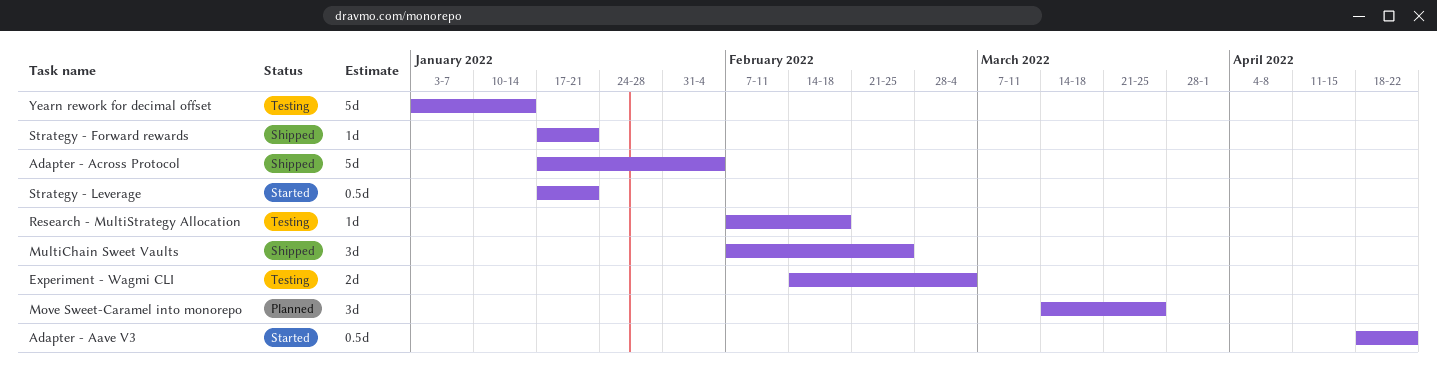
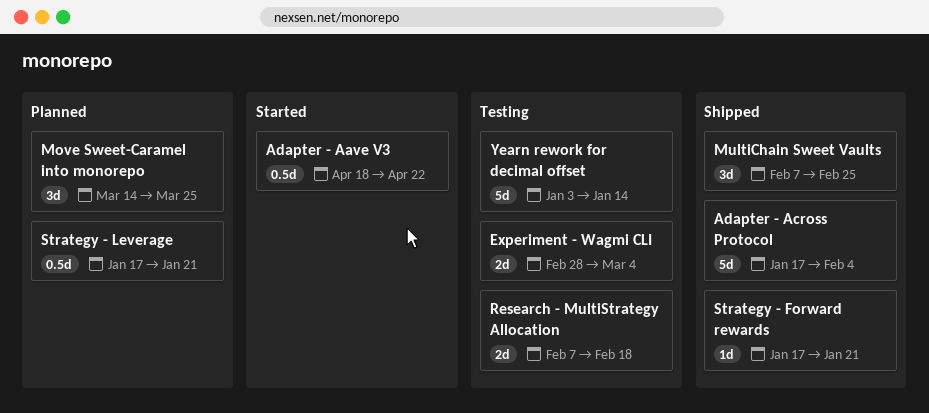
Experiment - Wagmi CLI, start: Feb 14 -> Feb 28
Research - MultiStrategy Allocation, estimate: 1d -> 2d
Strategy - Leverage, status: Started -> Planned

